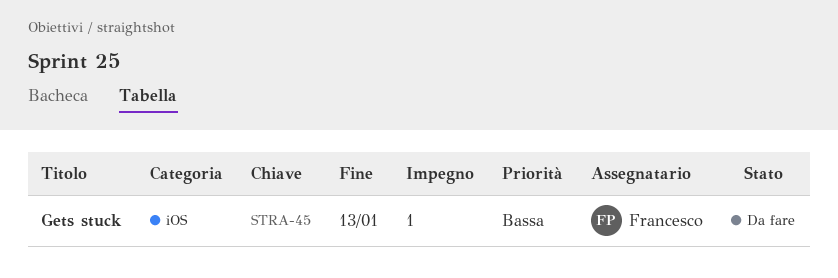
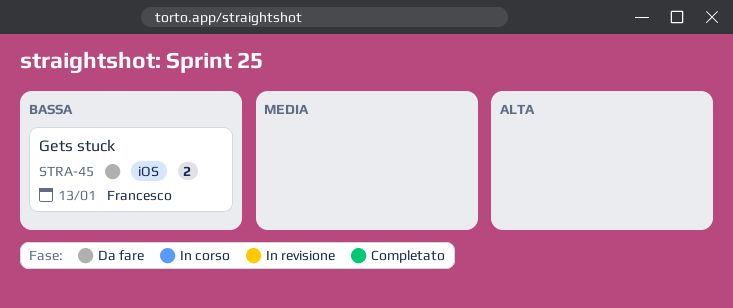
STRA-45, estimate: 1 -> 2

